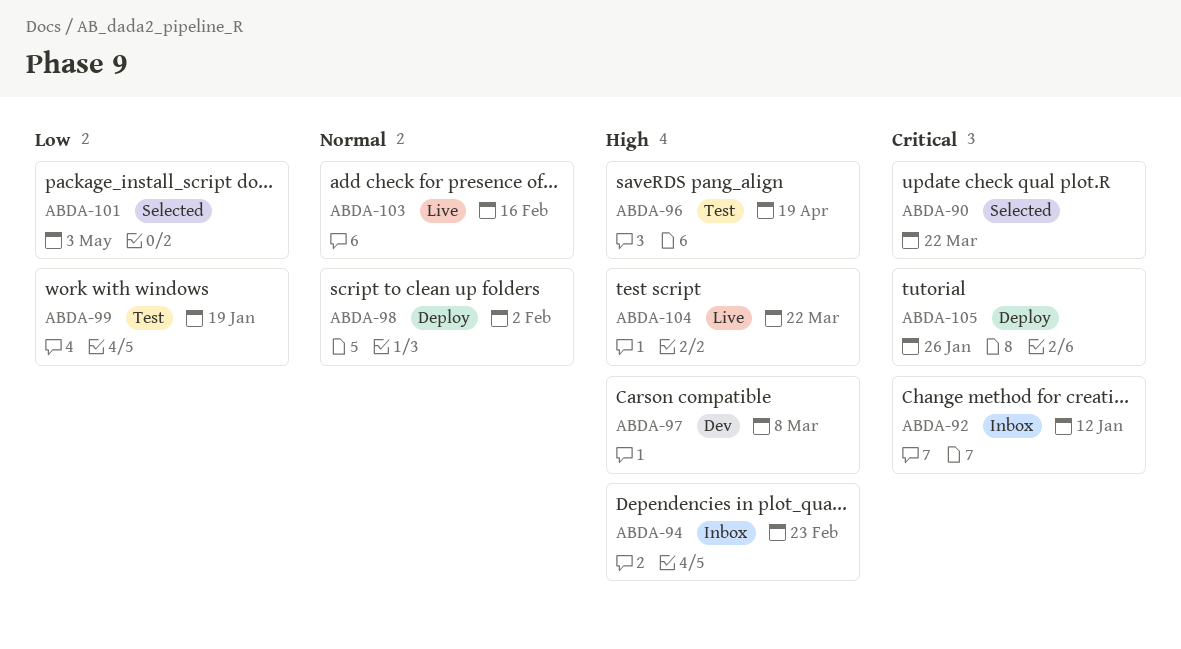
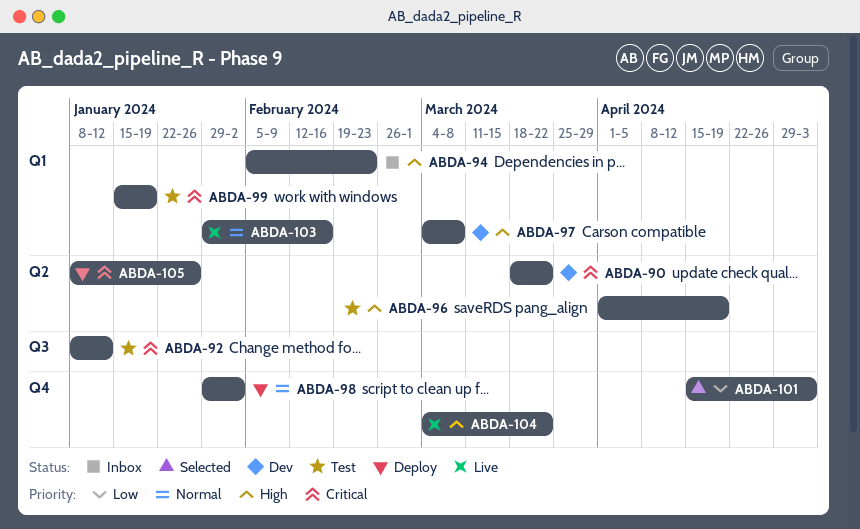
ABDA-90, status: Selected -> Dev
ABDA-92, status: Inbox -> Test
ABDA-99, priority: Low -> Critical

